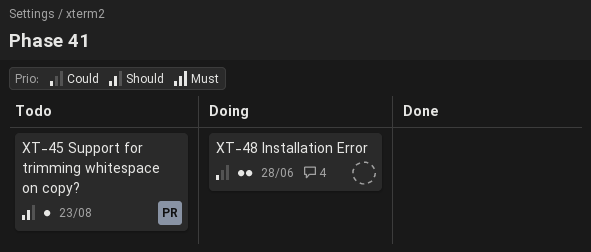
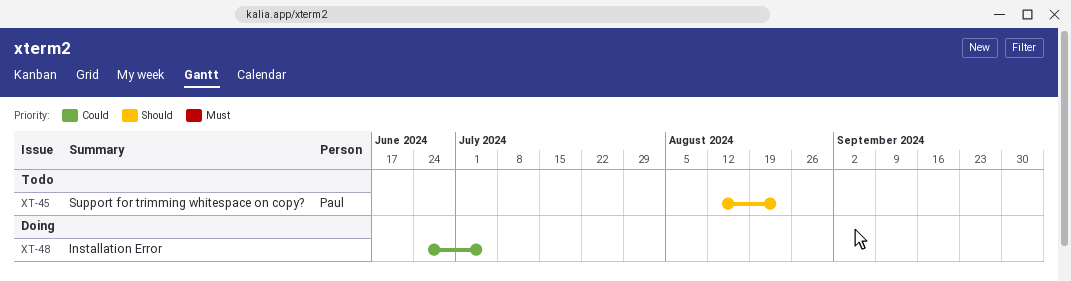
XT-48, due: Jun 28 -> Jul 5

